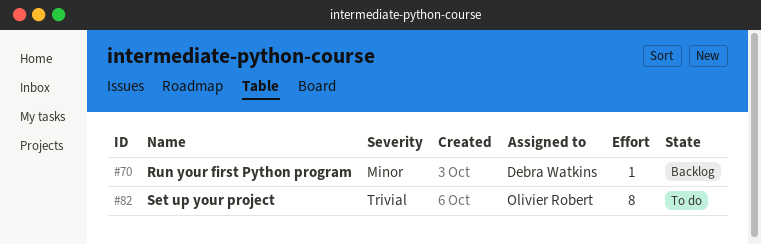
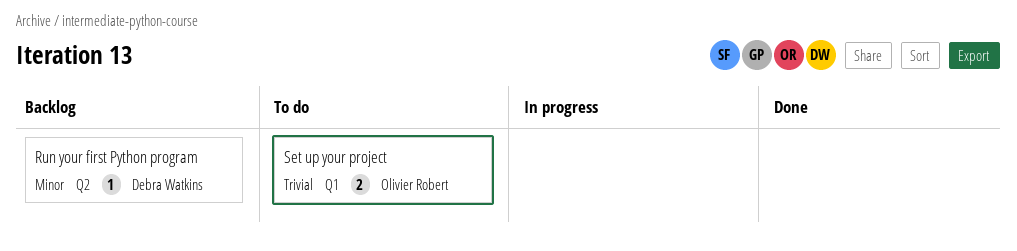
Set up your project, estimate: 8 -> 2

